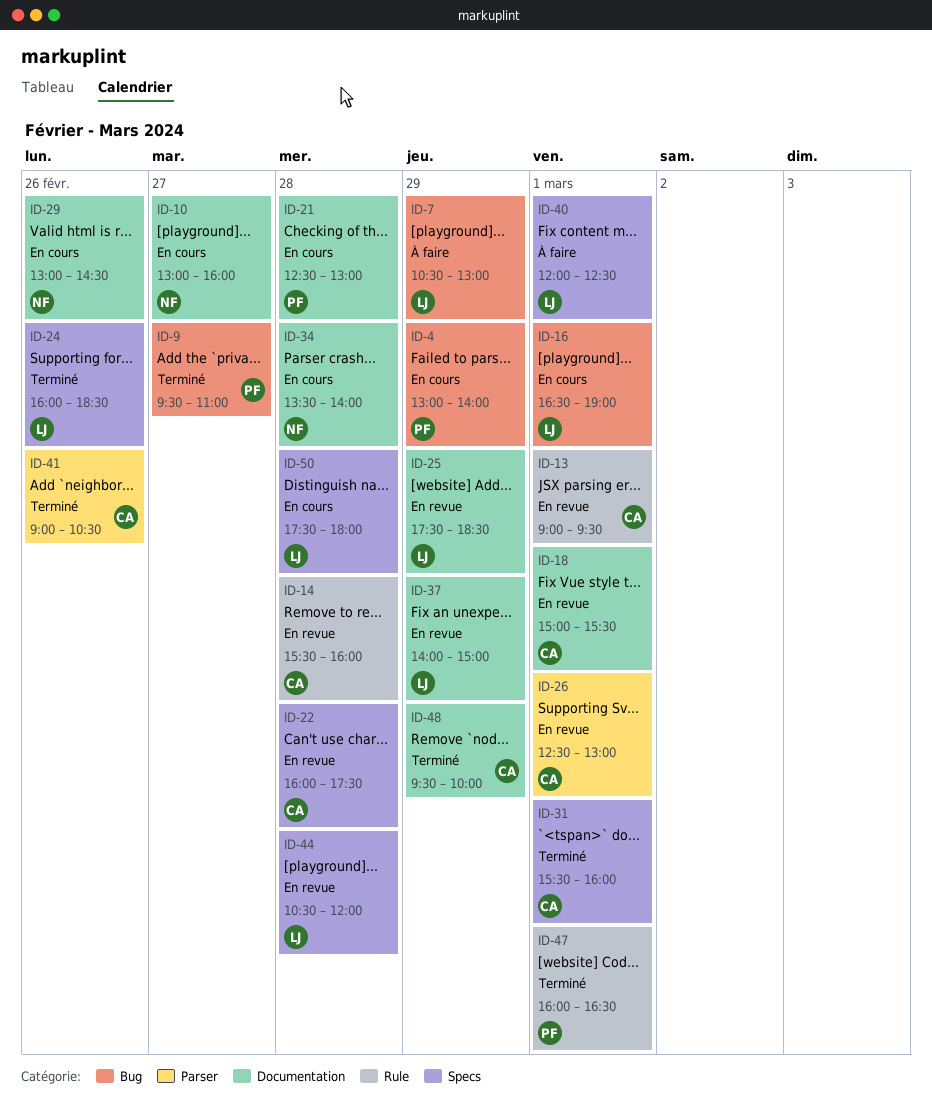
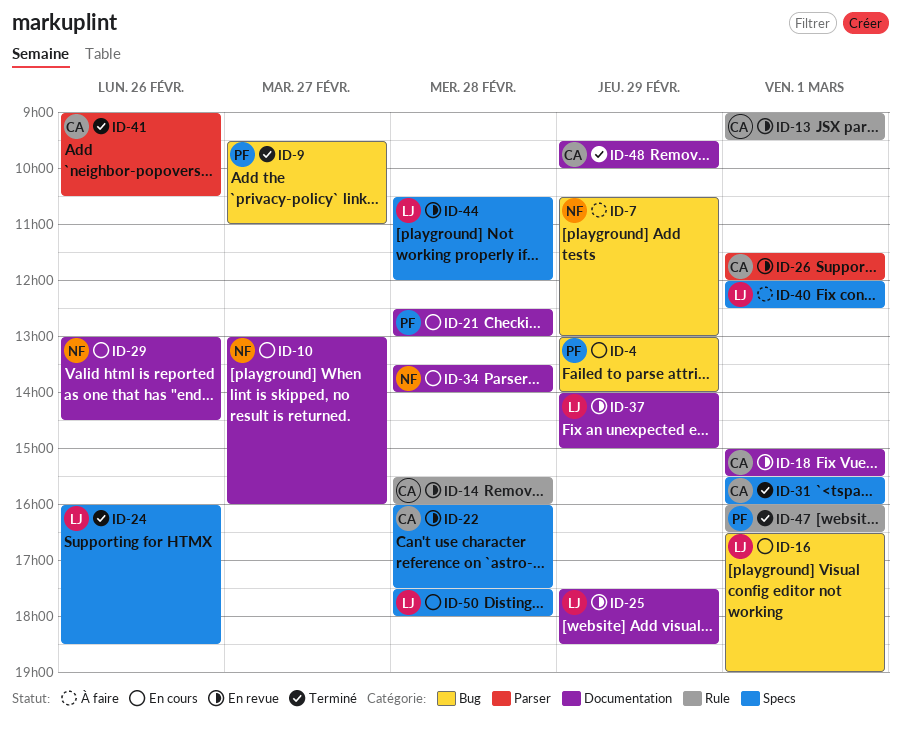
ID-7, owner: LJ -> NF
ID-26, begins: 12:30 -> 11:30
ID-26, ends: 13:00 -> 12:00

